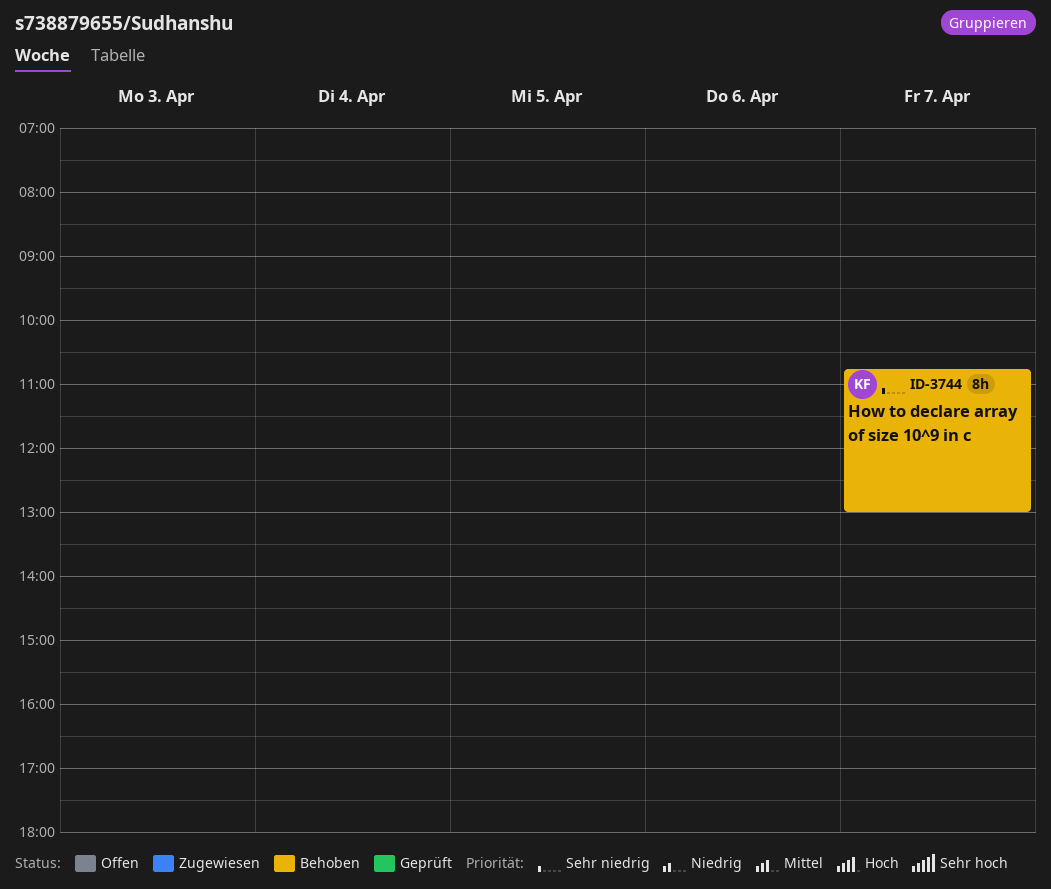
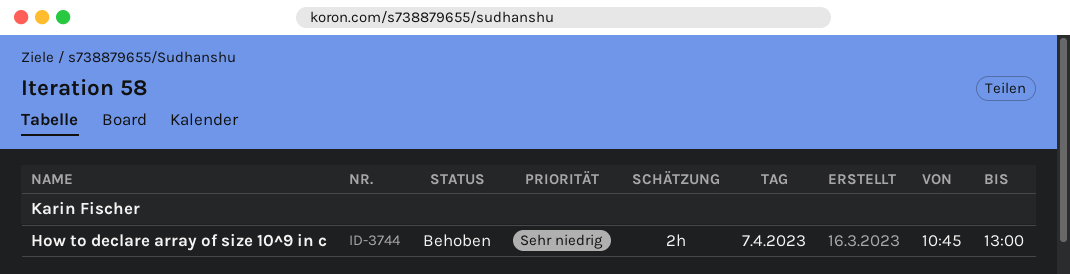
ID-3744, estimate: 8h -> 2h

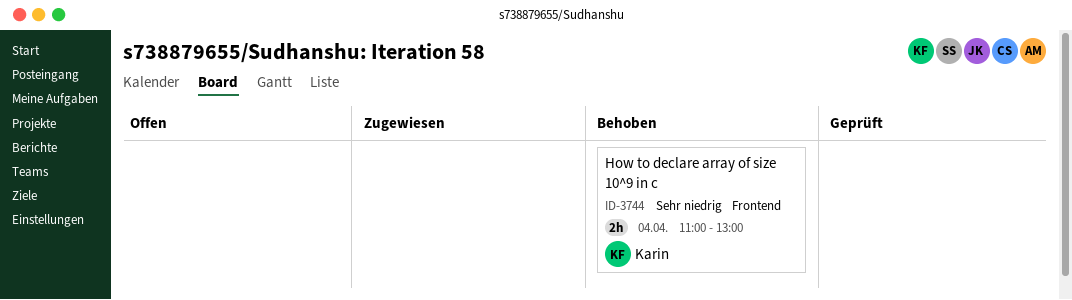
ID-3744, day: Apr 7 -> Apr 4
ID-3744, begins: 10:45 -> 11:00

